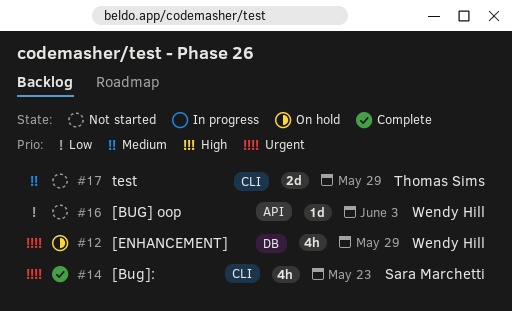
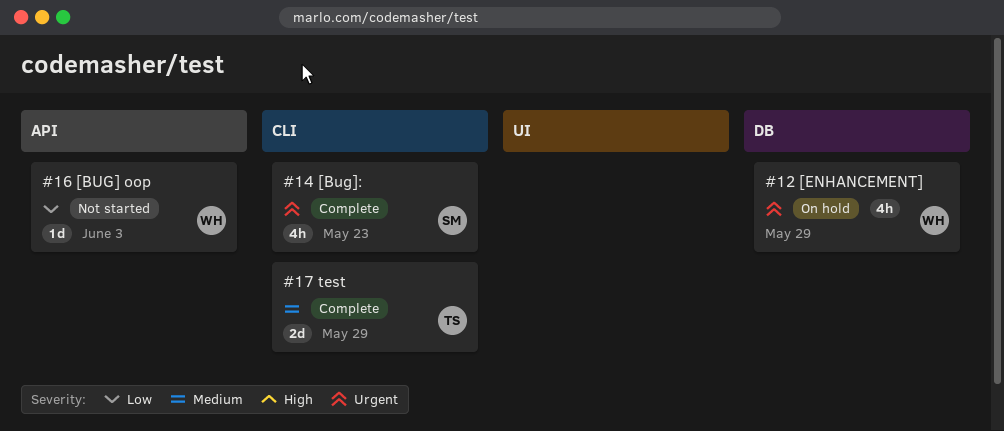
#17, status: Not started -> Complete

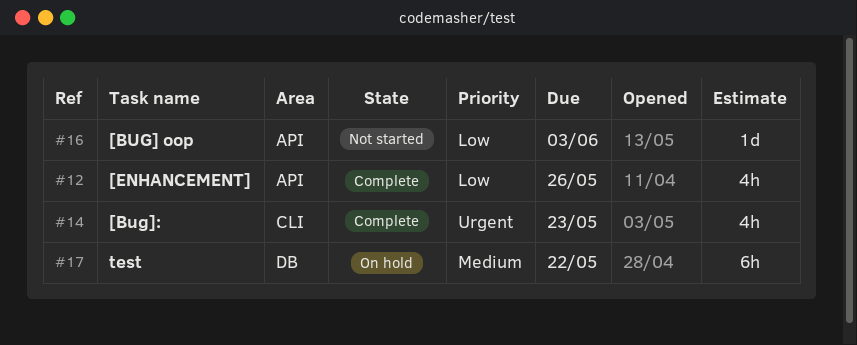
#12, status: On hold -> Complete
#12, priority: Urgent -> Low
#12, label: DB -> API
#12, due: May 29 -> May 26
#17, status: Complete -> On hold
#17, label: CLI -> DB
#17, estimate: 2d -> 6h
#17, due: May 29 -> May 22

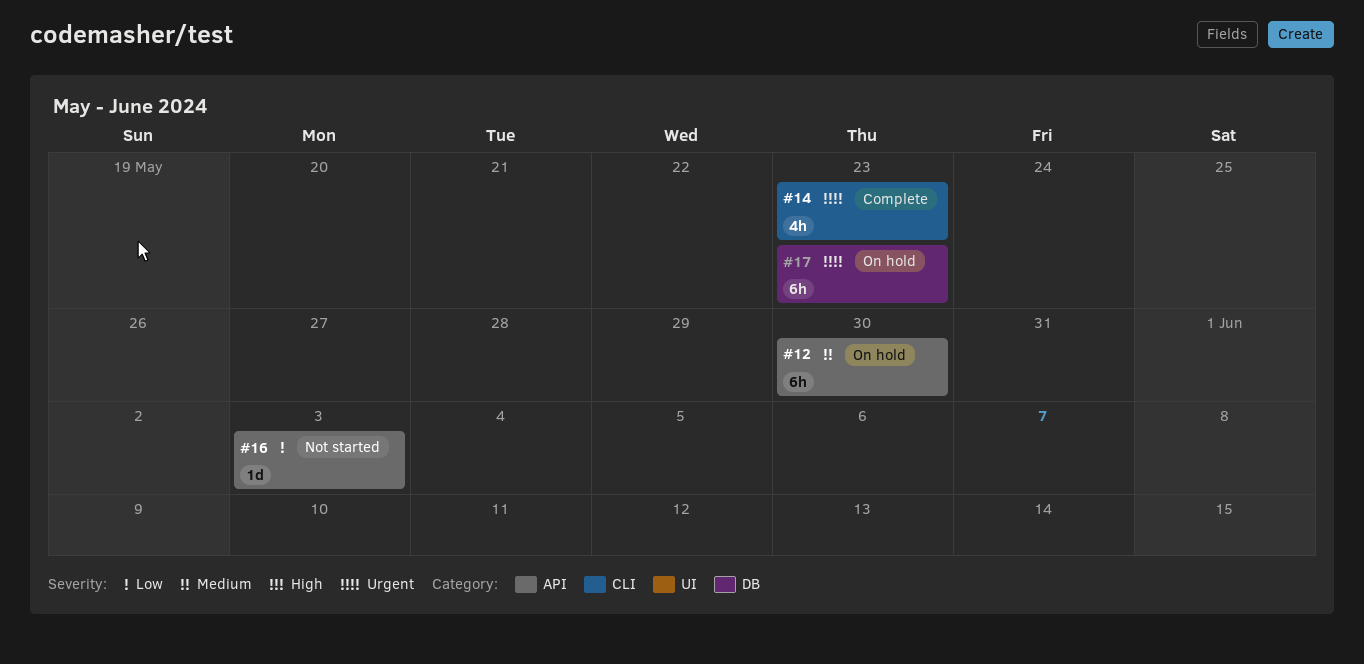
#12, status: Complete -> On hold
#12, priority: Low -> Medium
#12, estimate: 4h -> 6h
#12, due: May 26 -> May 30
#17, priority: Medium -> Urgent
#17, due: May 22 -> May 23

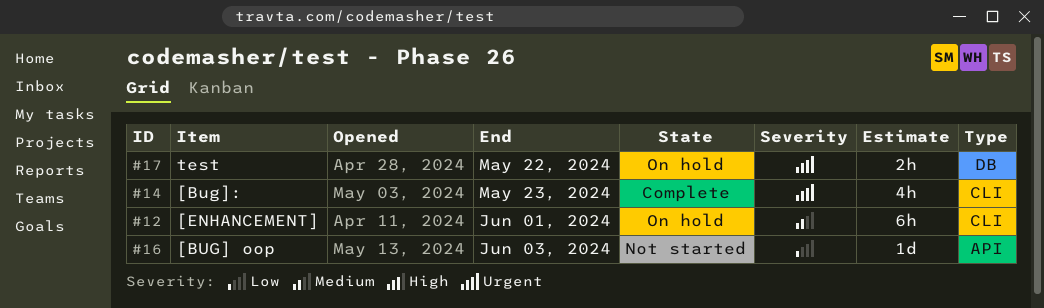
#12, label: API -> CLI
#12, due: May 30 -> Jun 1
#17, estimate: 6h -> 2h
#17, due: May 23 -> May 22

